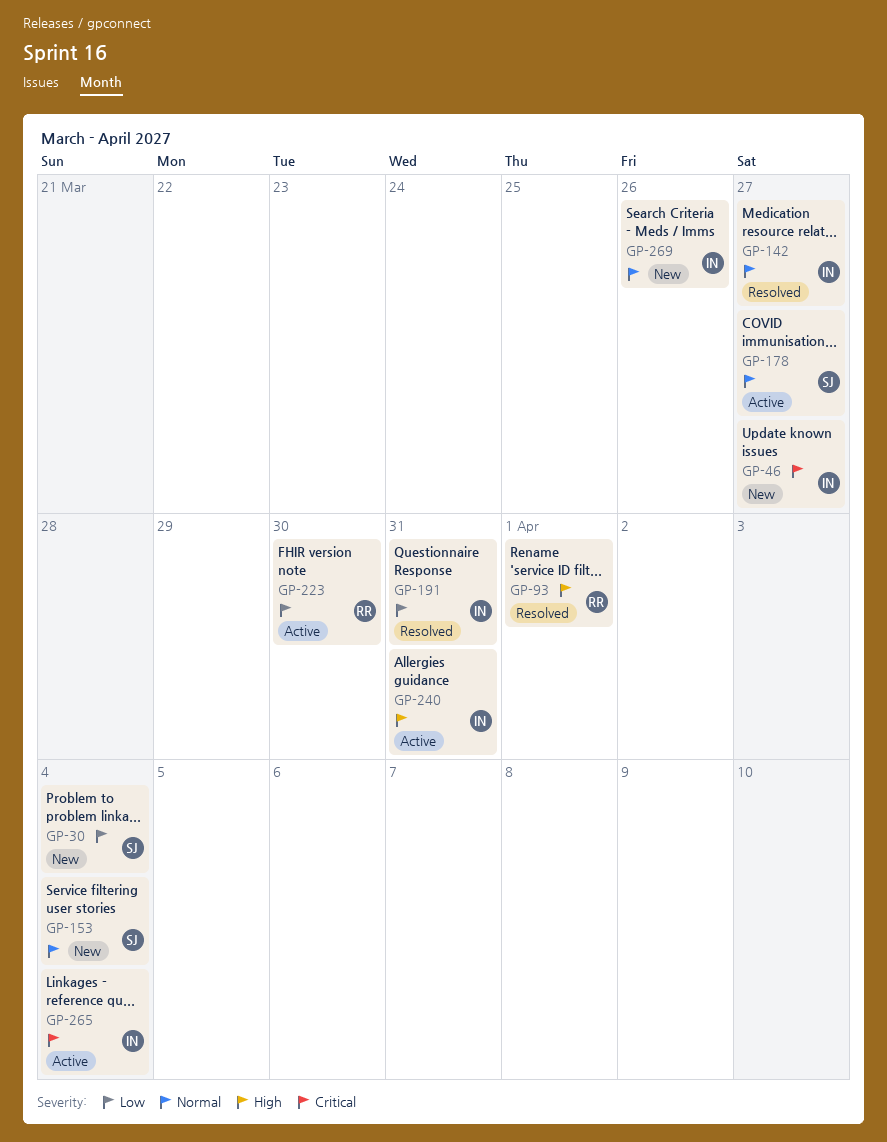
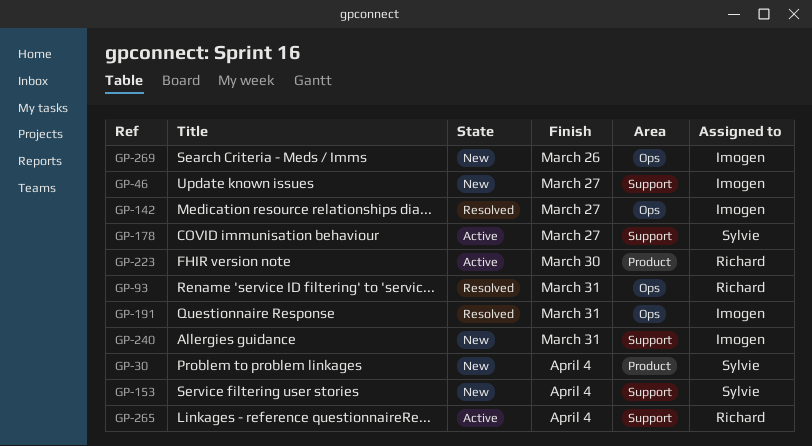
GP-93, due: Apr 1 -> Mar 31
GP-240, status: Active -> New
GP-265, owner: Imogen -> Richard

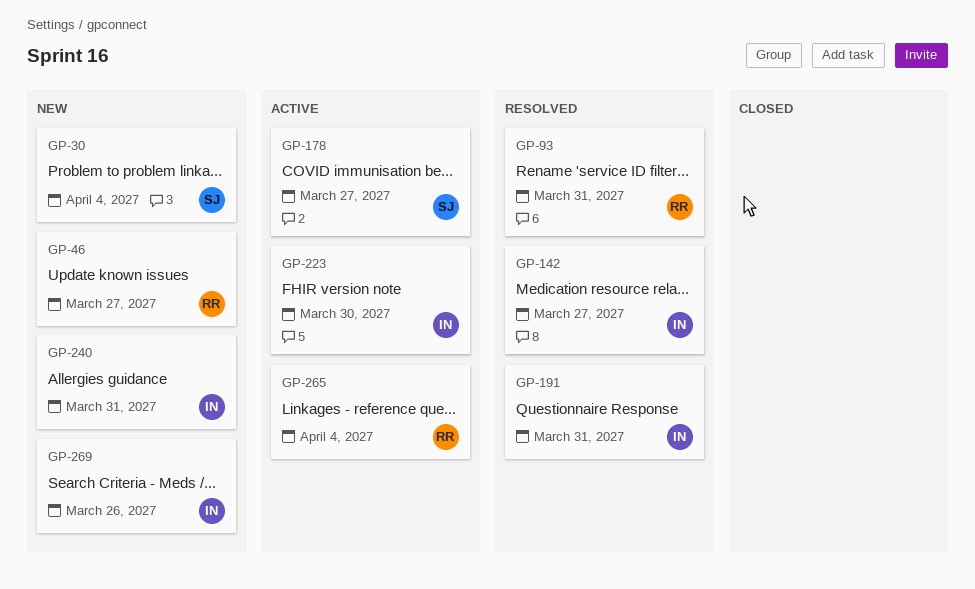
GP-46, owner: Imogen -> Richard
GP-153: present -> none
GP-223, owner: Richard -> Imogen

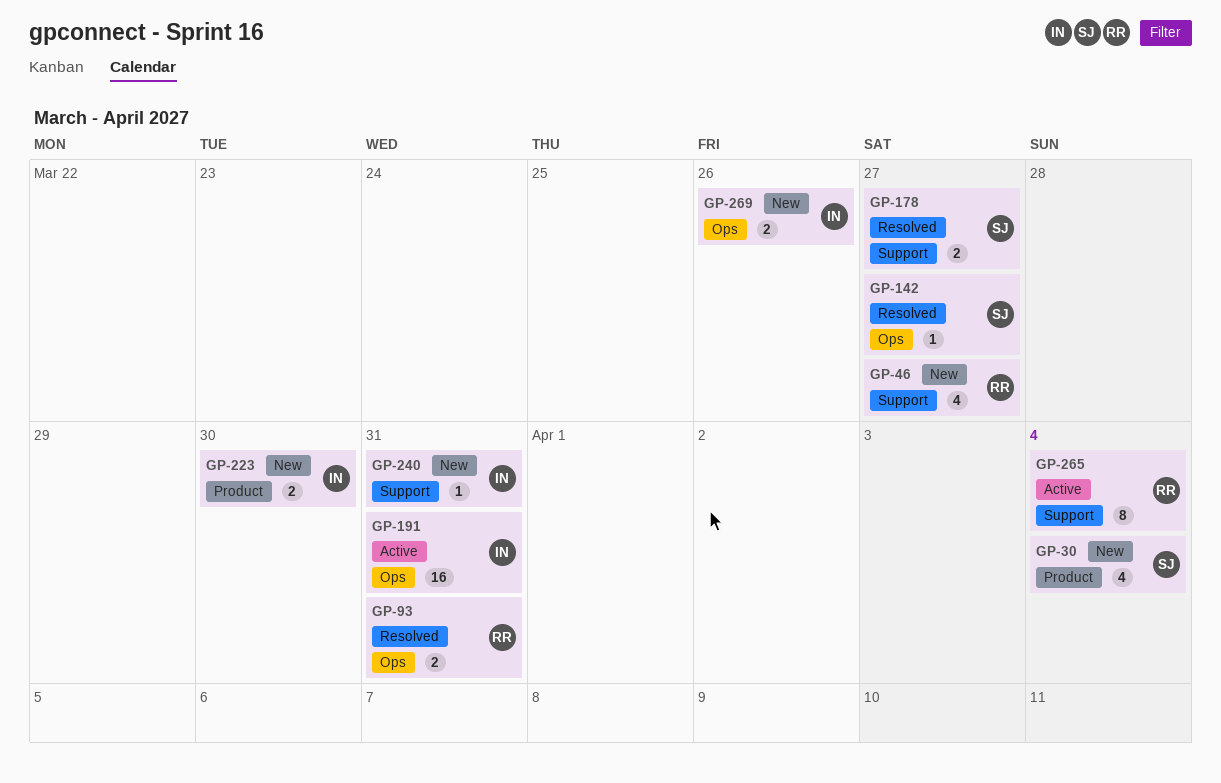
GP-142, owner: IN -> SJ
GP-178, status: Active -> Resolved
GP-191, status: Resolved -> Active
GP-223, status: Active -> New

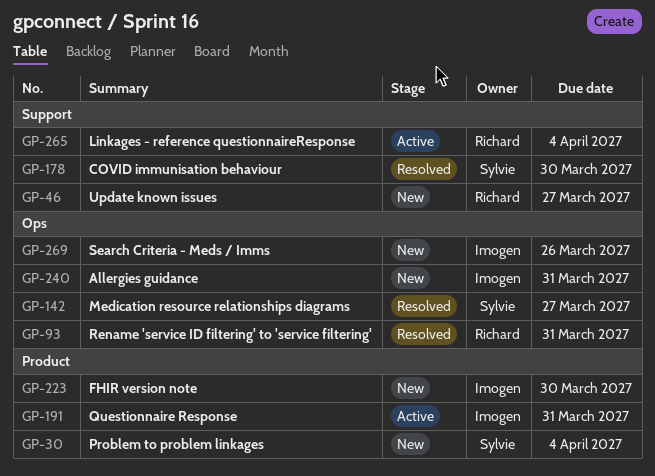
GP-178, due: Mar 27 -> Mar 30
GP-191, label: Ops -> Product
GP-240, label: Support -> Ops

